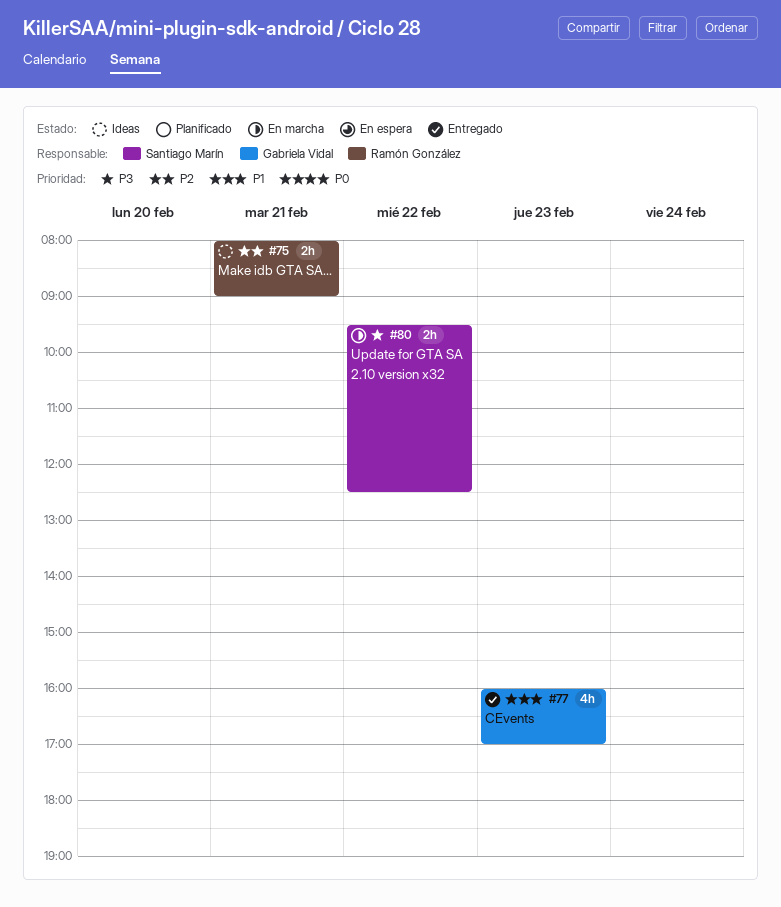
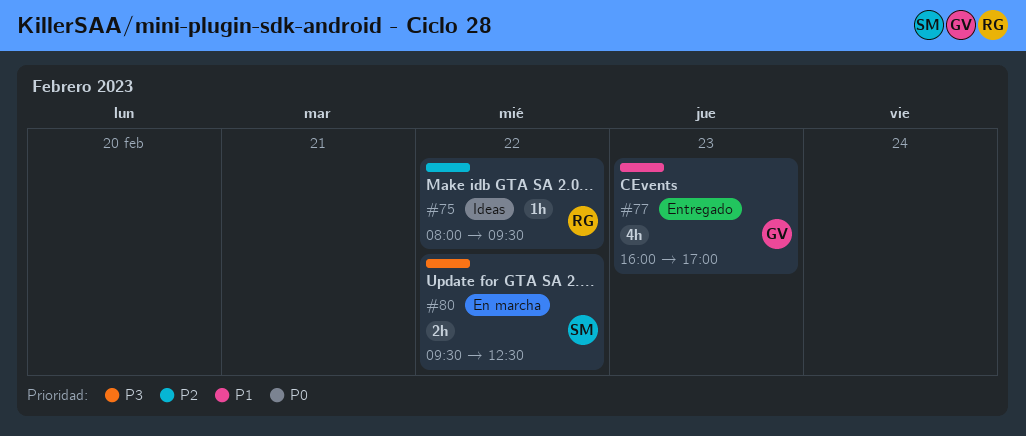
#75, estimate: 2h -> 1h
#75, day: Feb 21 -> Feb 22
#75, ends: 09:00 -> 09:30

